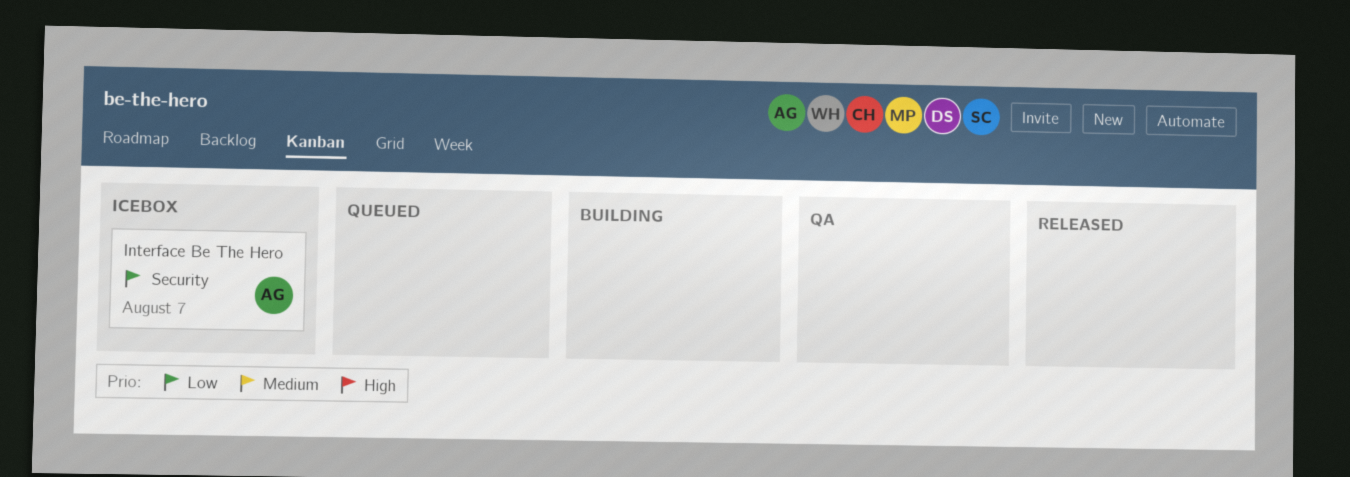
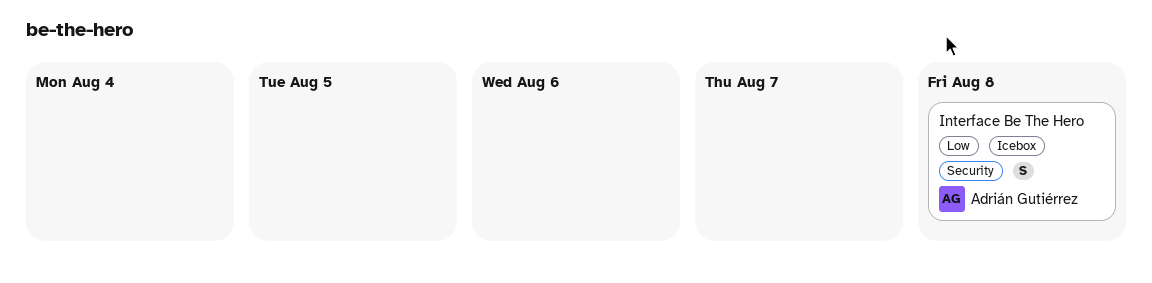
Interface Be The Hero, due: Aug 7 -> Aug 8

